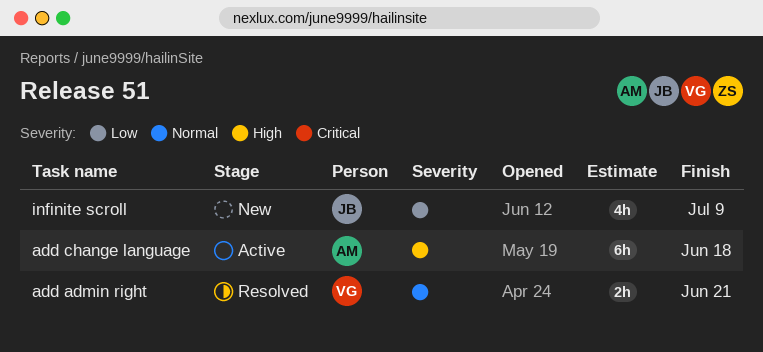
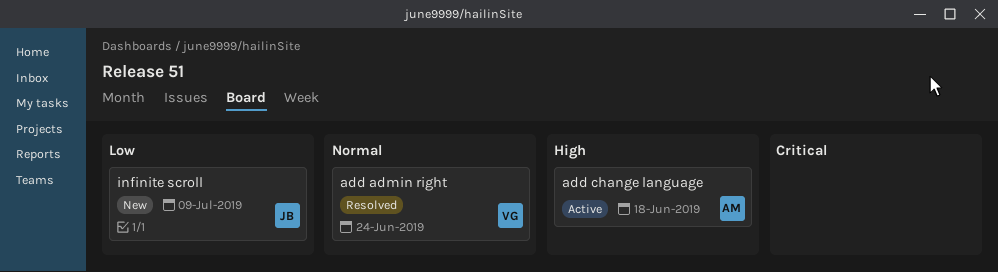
add admin right, due: Jun 21 -> Jun 24

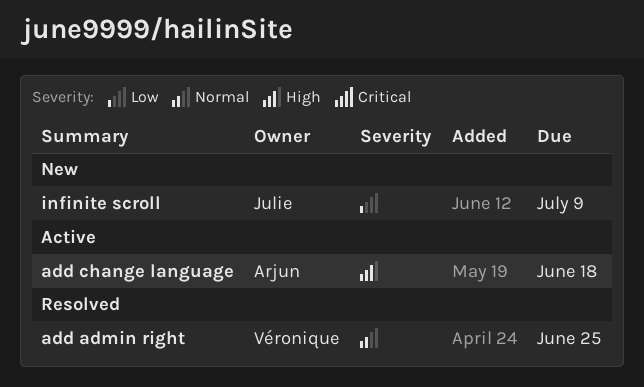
add admin right, due: Jun 24 -> Jun 25

